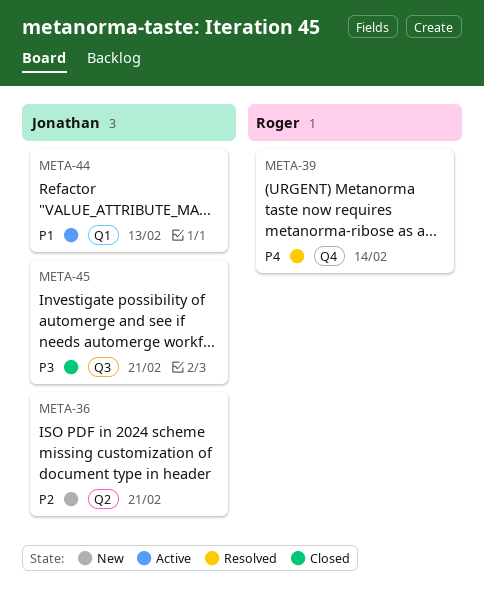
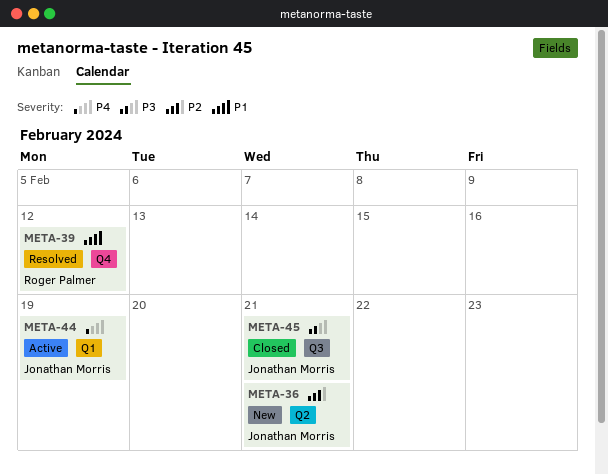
META-39, priority: P4 -> P1
META-39, due: Feb 14 -> Feb 12
META-44, priority: P1 -> P4
META-44, due: Feb 13 -> Feb 19

